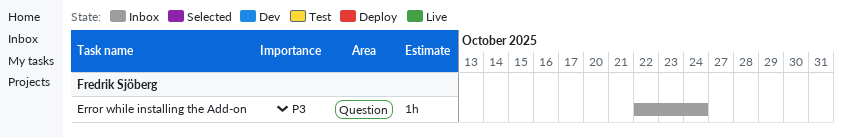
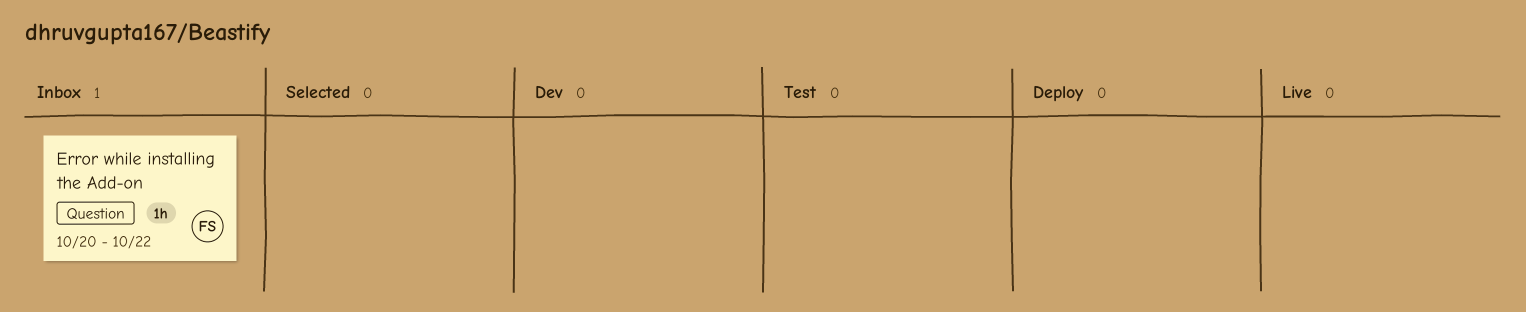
Error while installing the Add-on, start: Oct 22 -> Oct 20
Error while installing the Add-on, due: Oct 24 -> Oct 22

